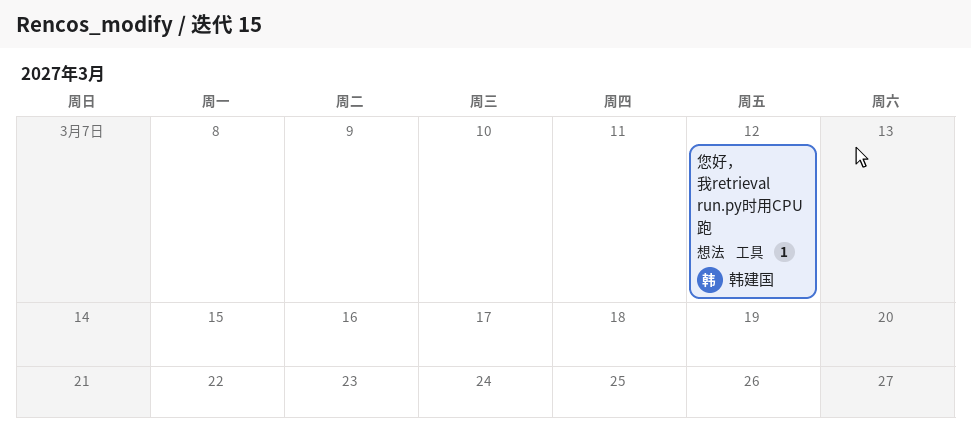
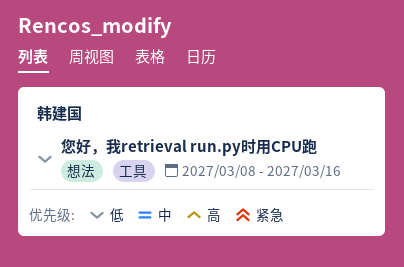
您好，我retrieval run.py时用CPU跑, due: Mar 12 -> Mar 16

